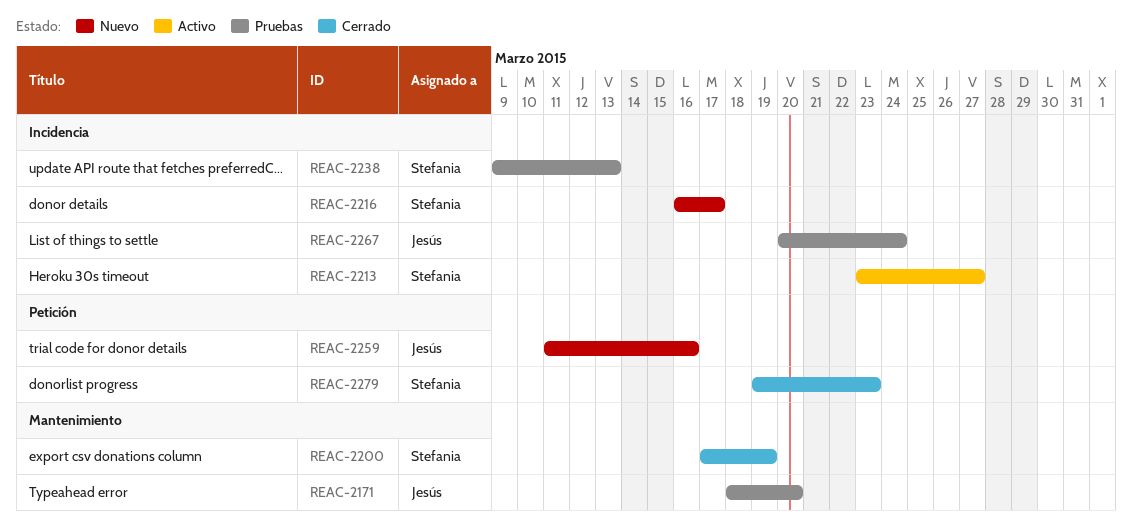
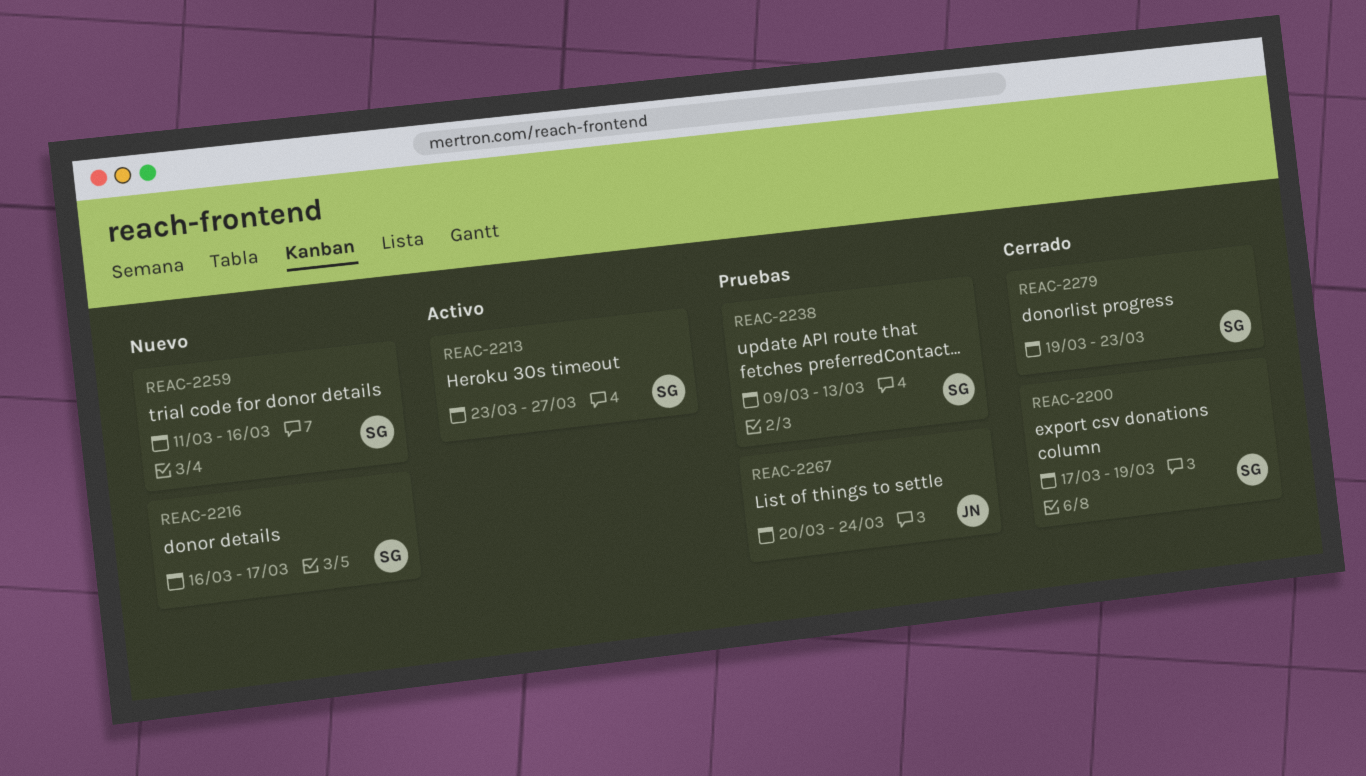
REAC-2171: present -> none
REAC-2259, owner: Jesús -> Stefania

